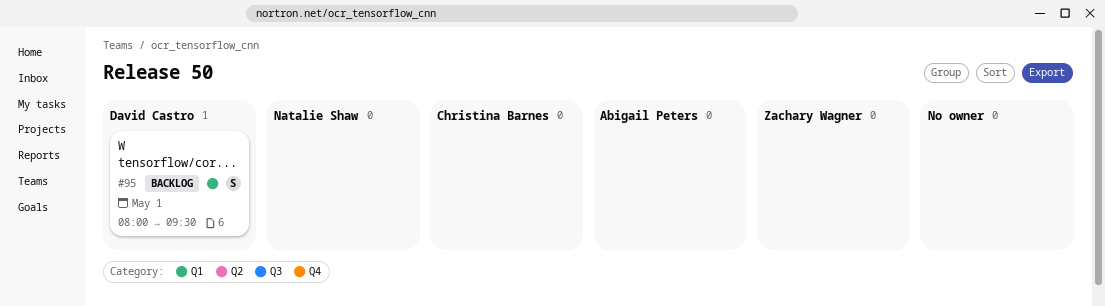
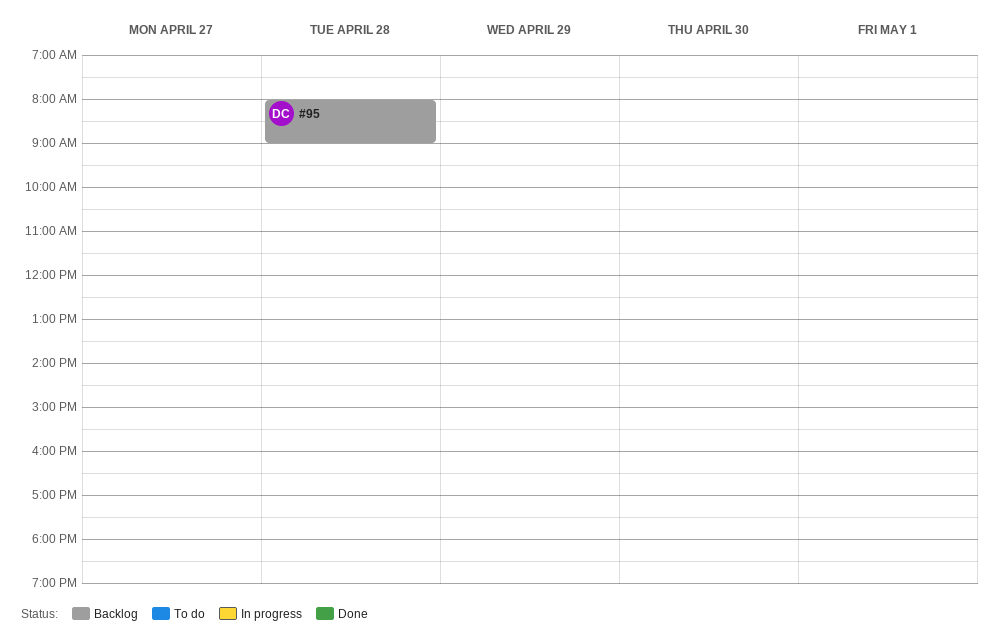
#95, day: May 1 -> Apr 28
#95, ends: 09:30 -> 09:00

